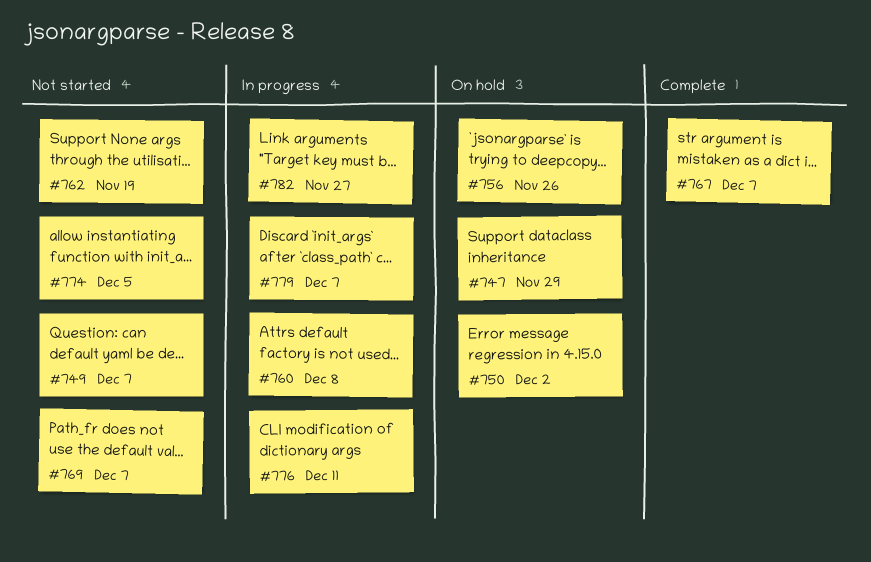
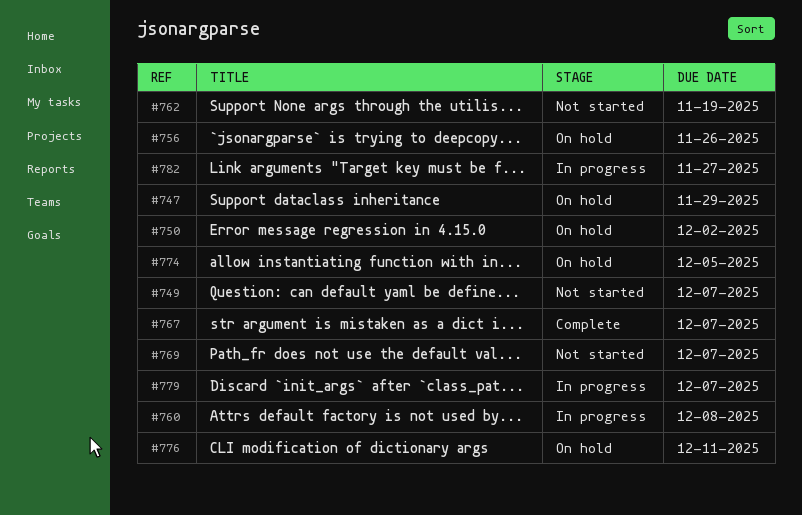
#774, status: Not started -> On hold
#776, status: In progress -> On hold

